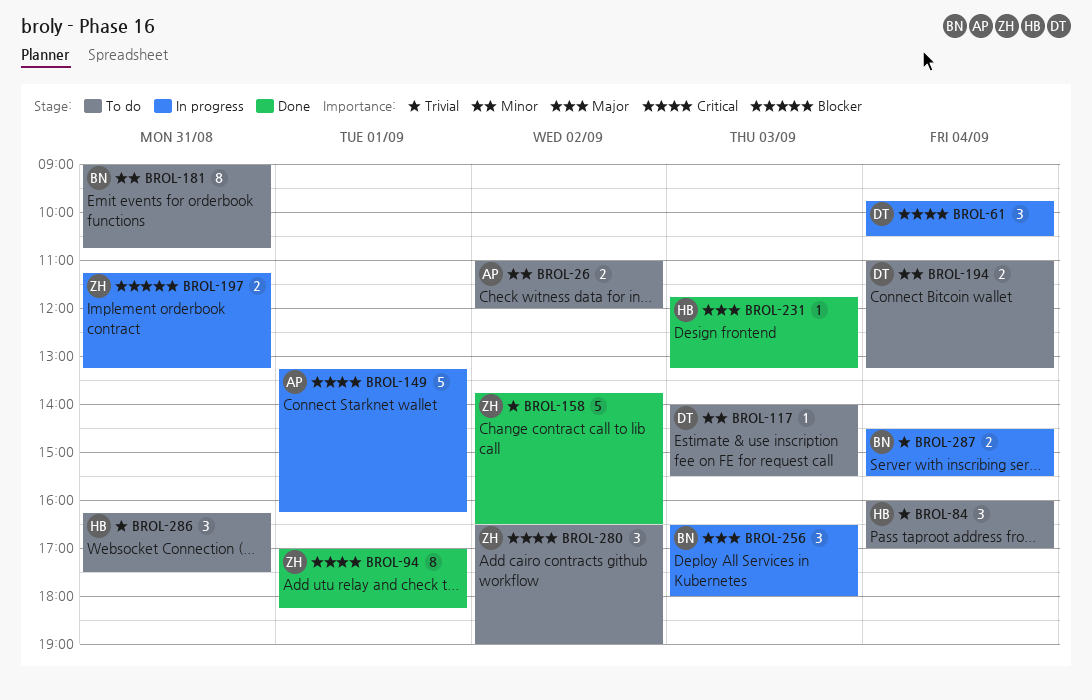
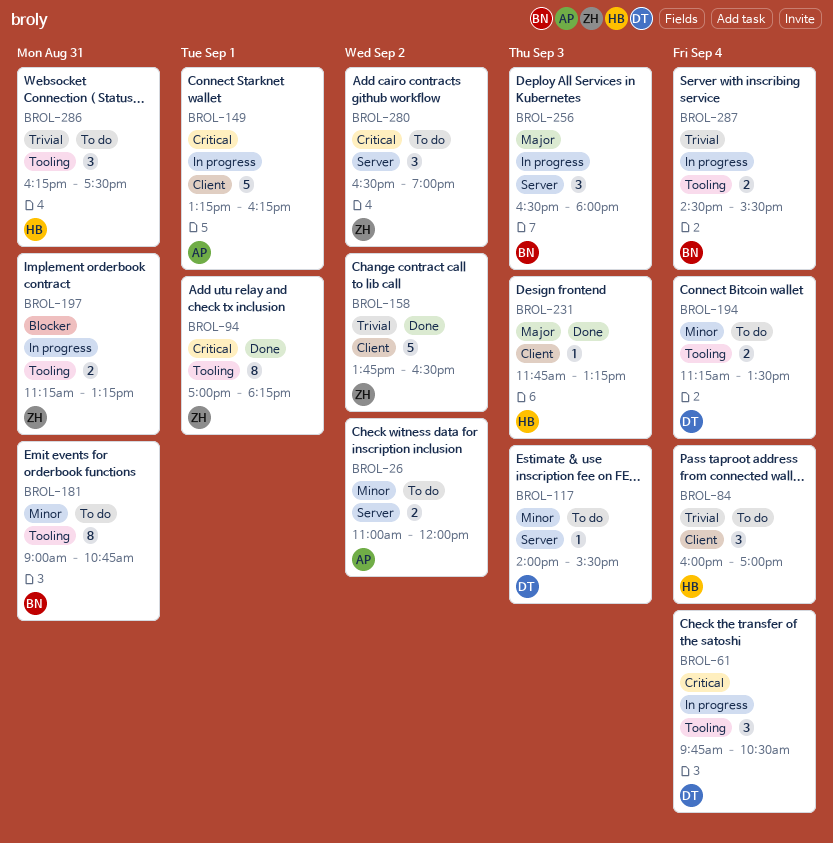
BROL-194, begins: 11:00 -> 11:15
BROL-194, ends: 13:15 -> 13:30

